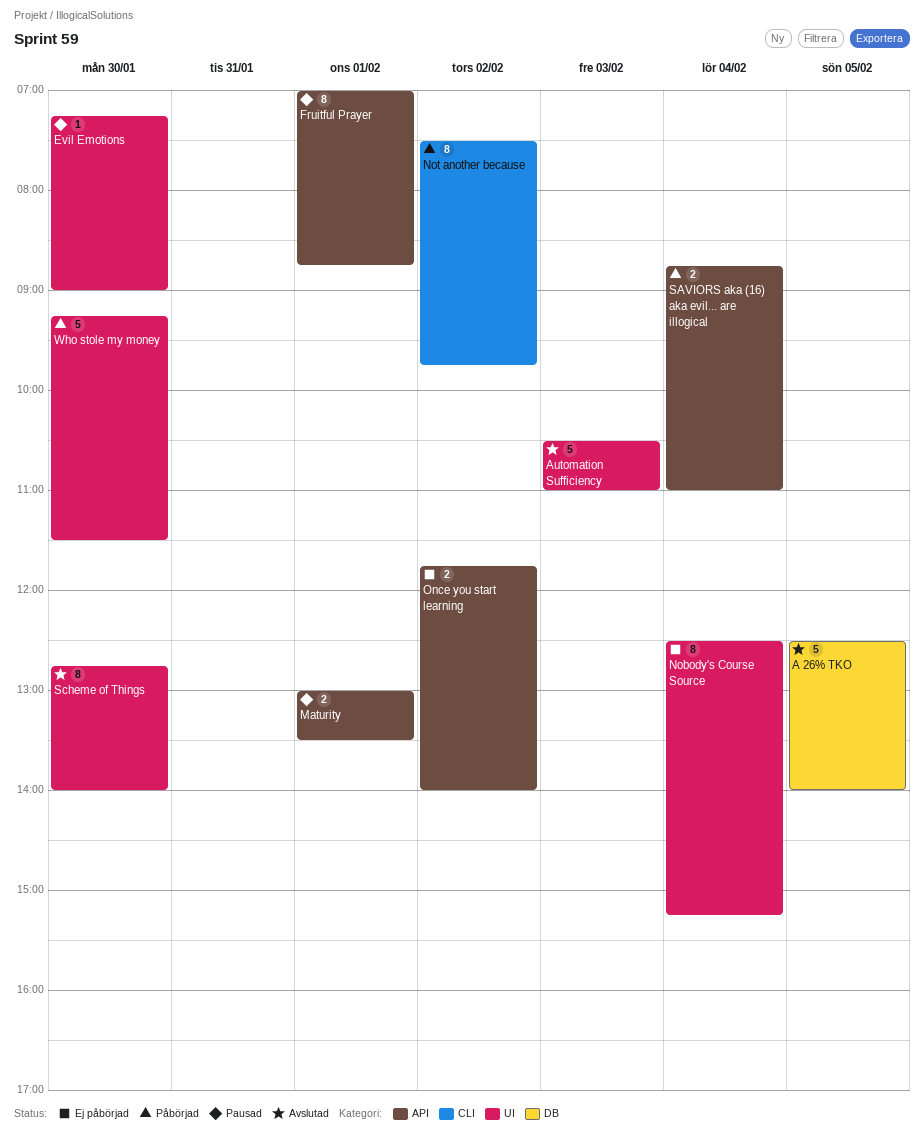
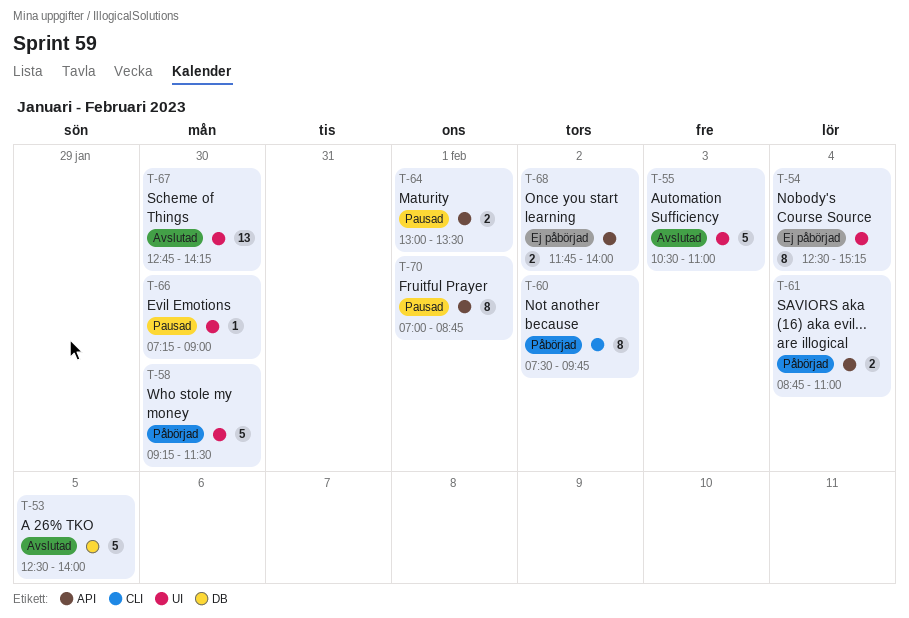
Scheme of Things, estimate: 8 -> 13
Scheme of Things, ends: 14:00 -> 14:15

